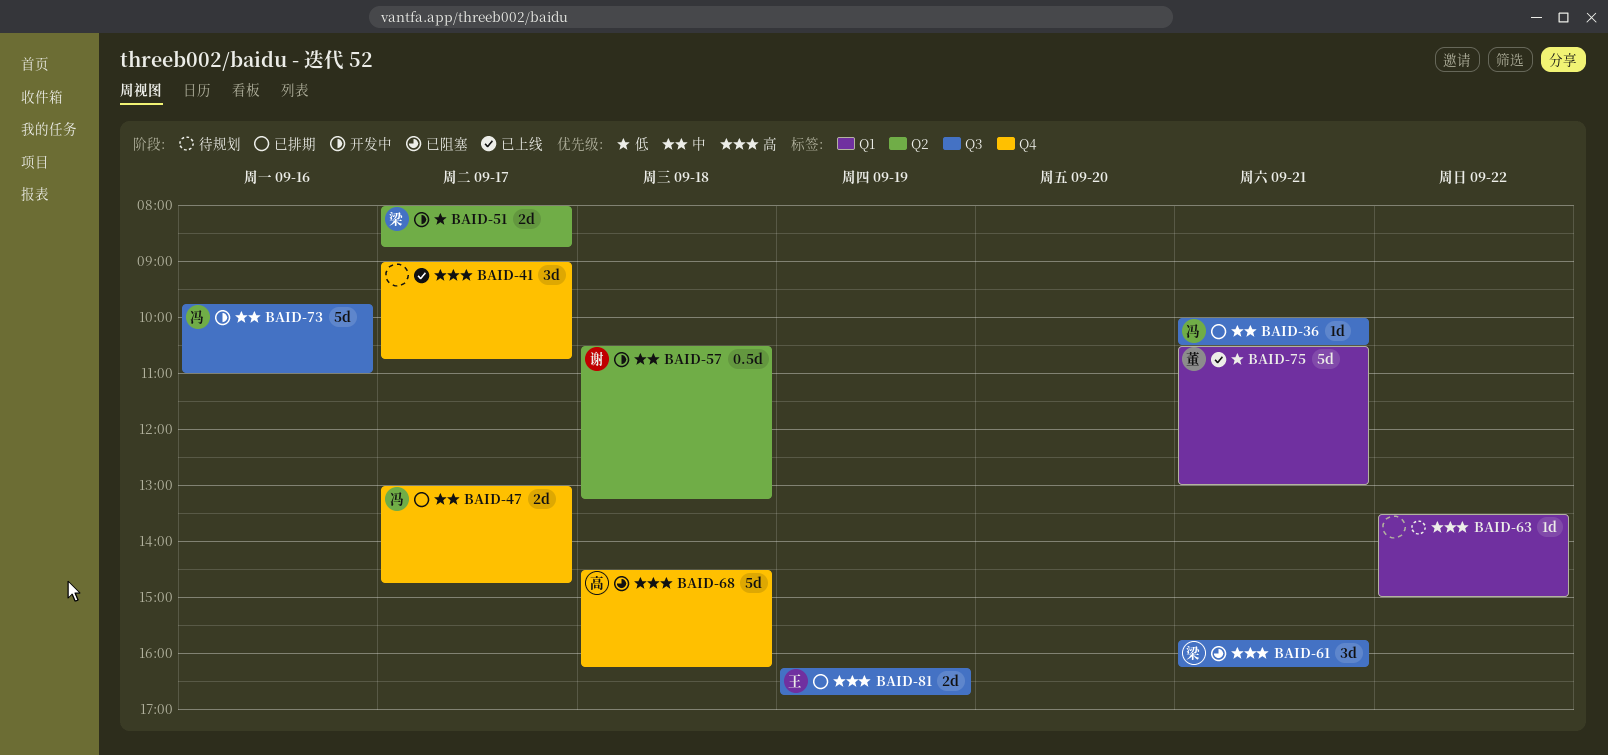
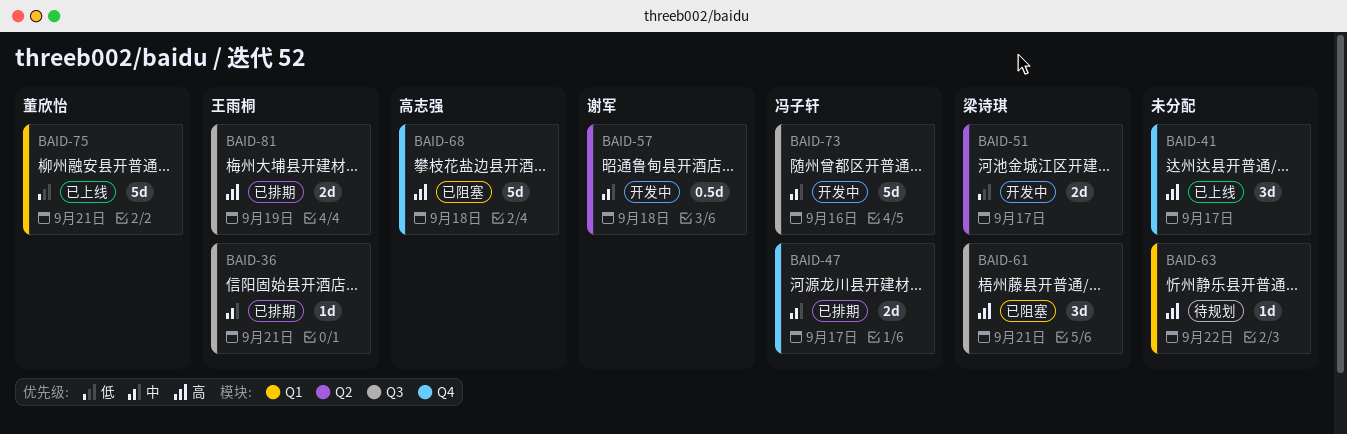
BAID-36, owner: 冯子轩 -> 王雨桐

